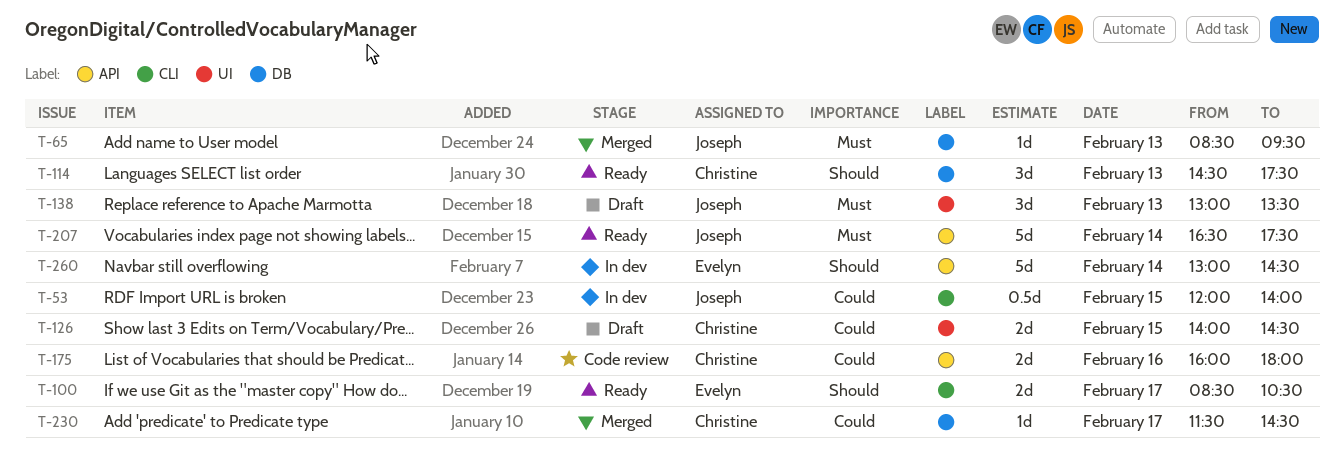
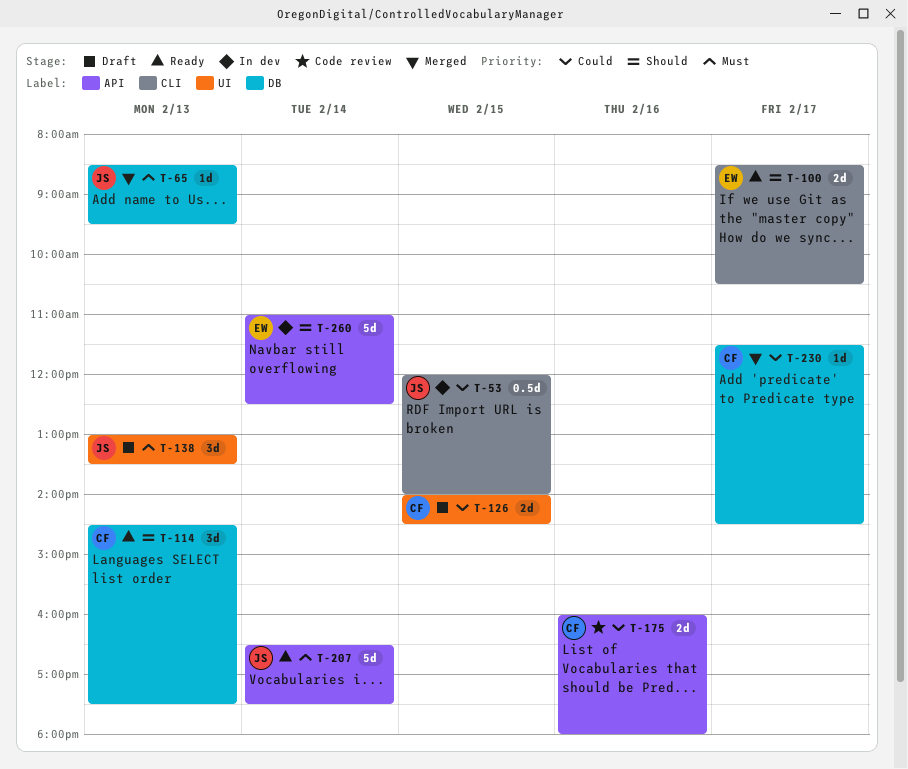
T-260, begins: 13:00 -> 11:00
T-260, ends: 14:30 -> 12:30

